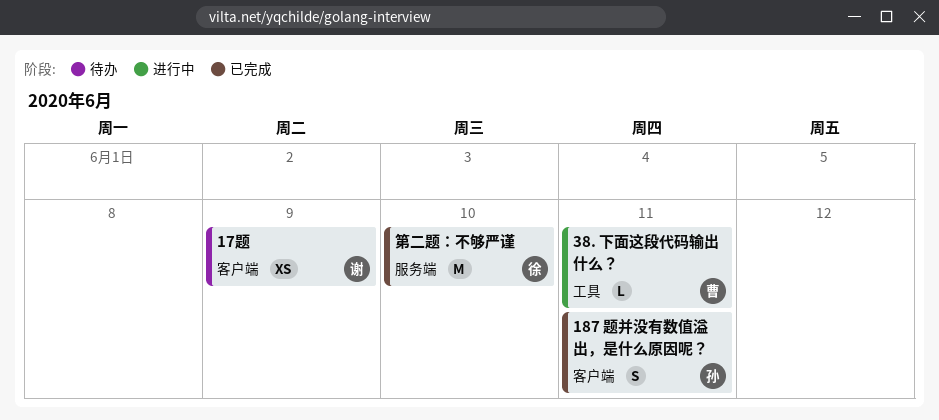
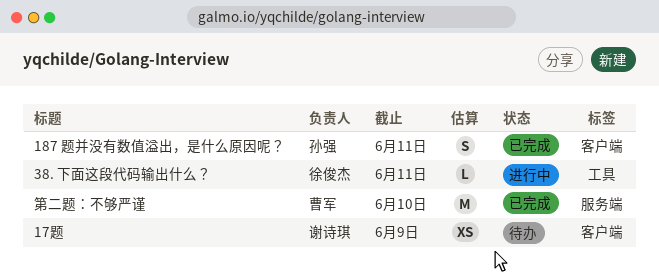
38. 下面这段代码输出什么？, owner: 曹军 -> 徐俊杰
第二题：不够严谨, owner: 徐俊杰 -> 曹军

